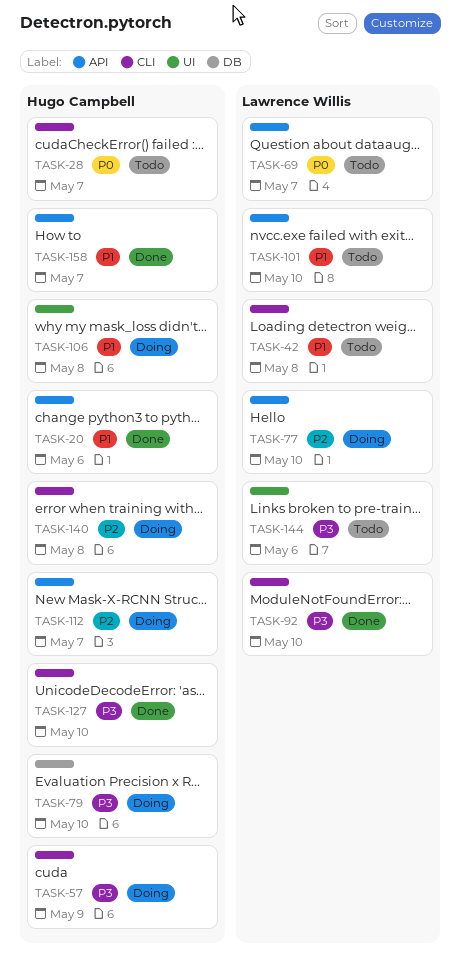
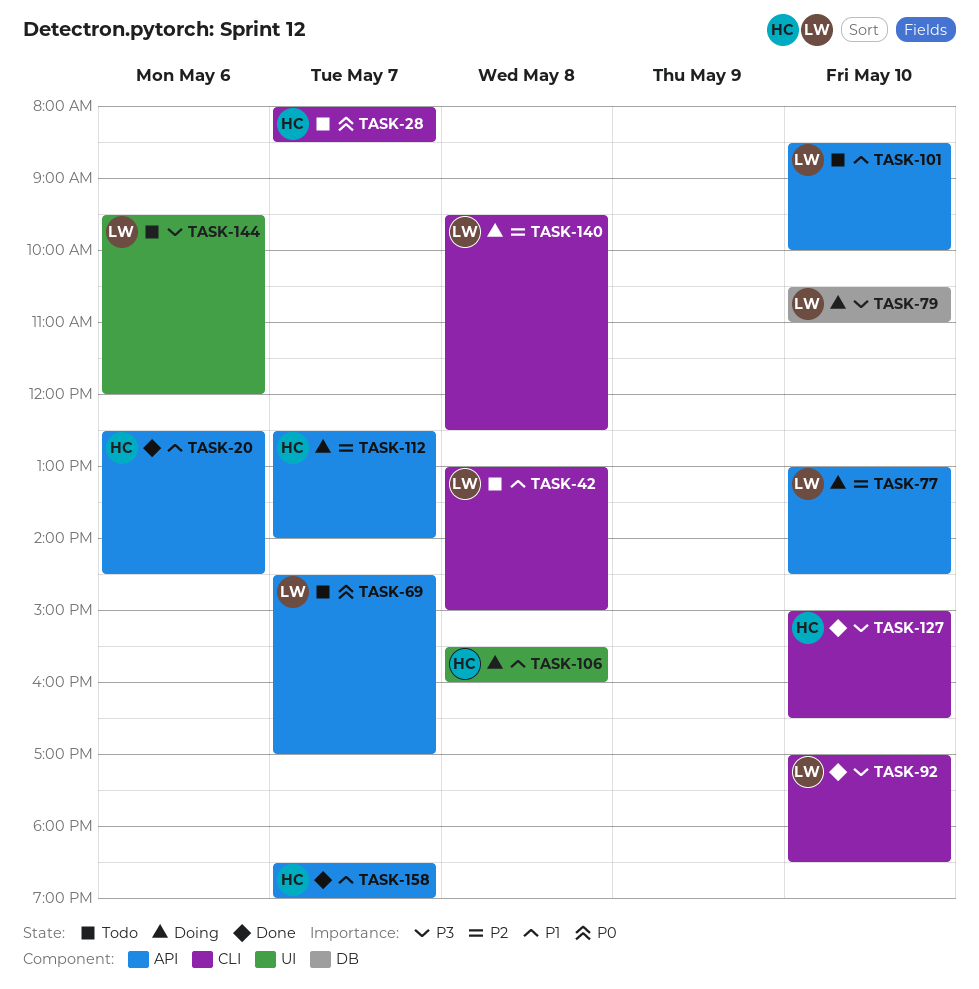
TASK-57: present -> none
TASK-79, owner: Hugo Campbell -> Lawrence Willis
TASK-140, owner: Hugo Campbell -> Lawrence Willis

